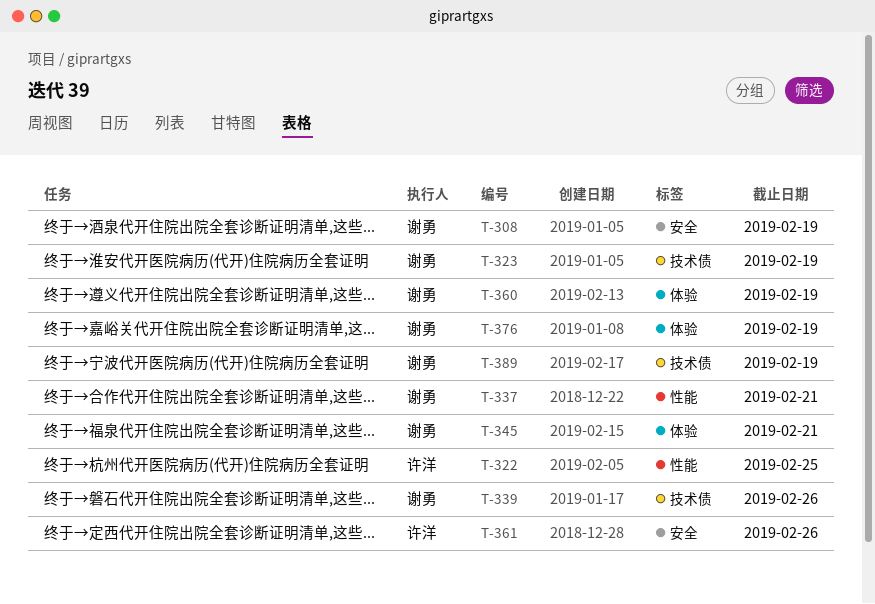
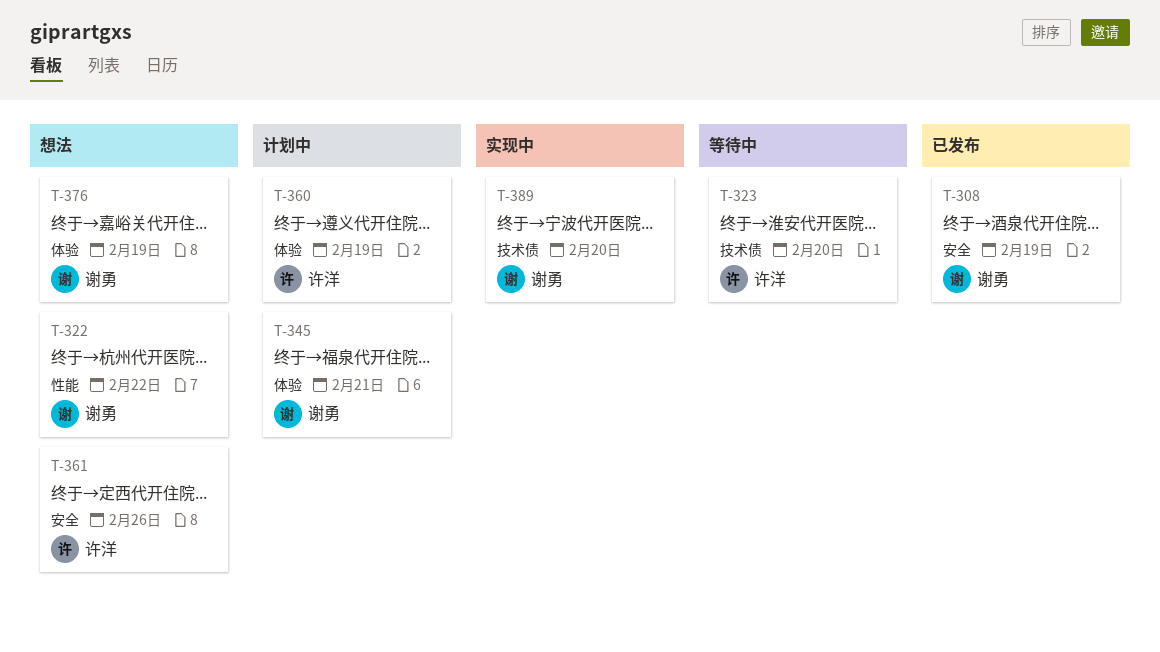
T-322, owner: 许洋 -> 谢勇
T-322, due: Feb 25 -> Feb 22
T-323, owner: 谢勇 -> 许洋
T-323, due: Feb 19 -> Feb 20
T-337: present -> none
T-339: present -> none
T-360, owner: 谢勇 -> 许洋
T-389, due: Feb 19 -> Feb 20

